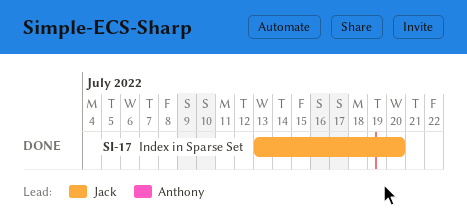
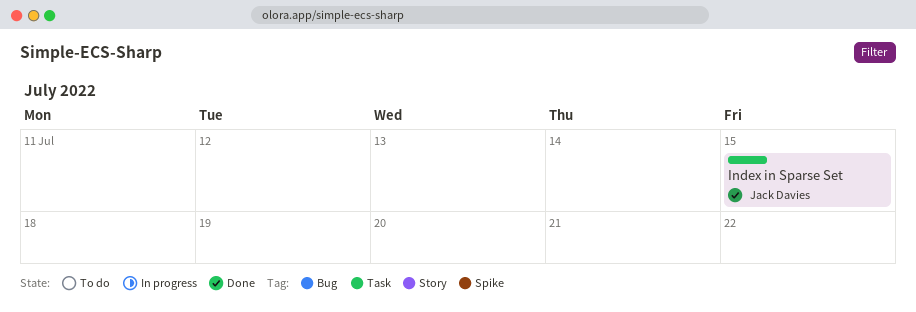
Index in Sparse Set, due: Jul 20 -> Jul 15

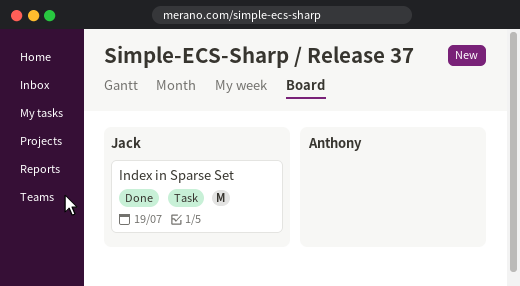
Index in Sparse Set, due: Jul 15 -> Jul 19

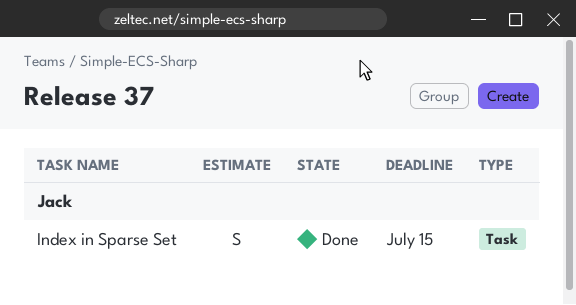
Index in Sparse Set, estimate: M -> S
Index in Sparse Set, due: Jul 19 -> Jul 15

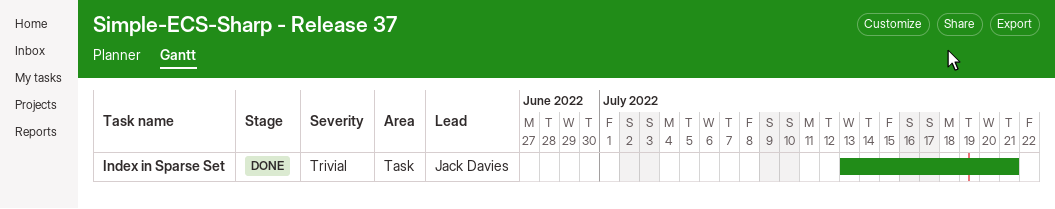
Index in Sparse Set, due: Jul 15 -> Jul 21

